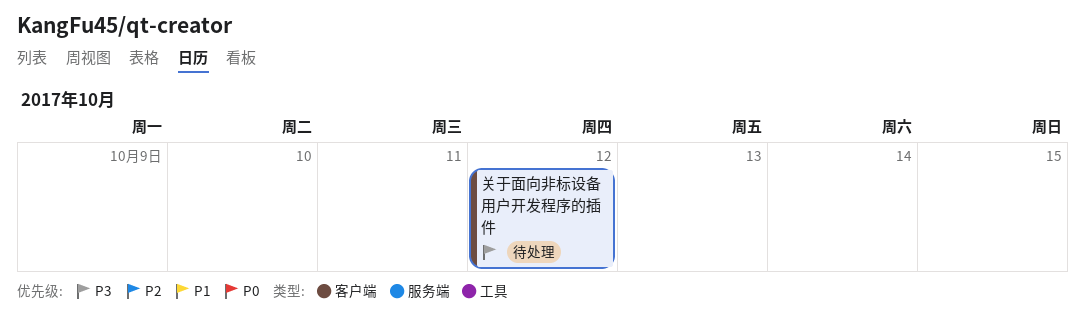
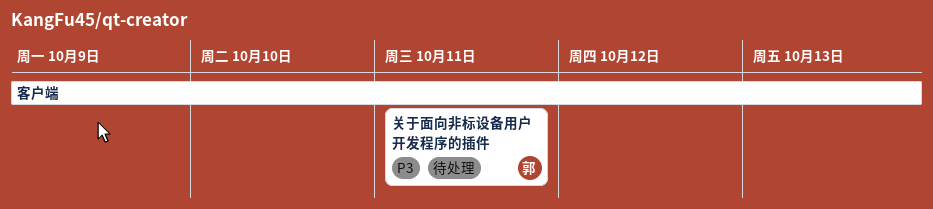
关于面向非标设备用户开发程序的插件, due: Oct 12 -> Oct 11

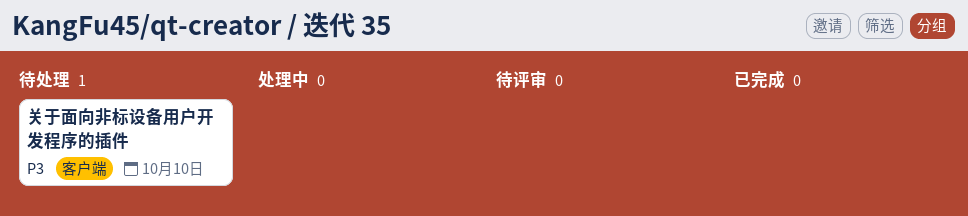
关于面向非标设备用户开发程序的插件, due: Oct 11 -> Oct 10

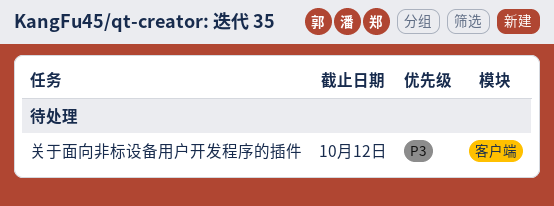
关于面向非标设备用户开发程序的插件, due: Oct 10 -> Oct 12

